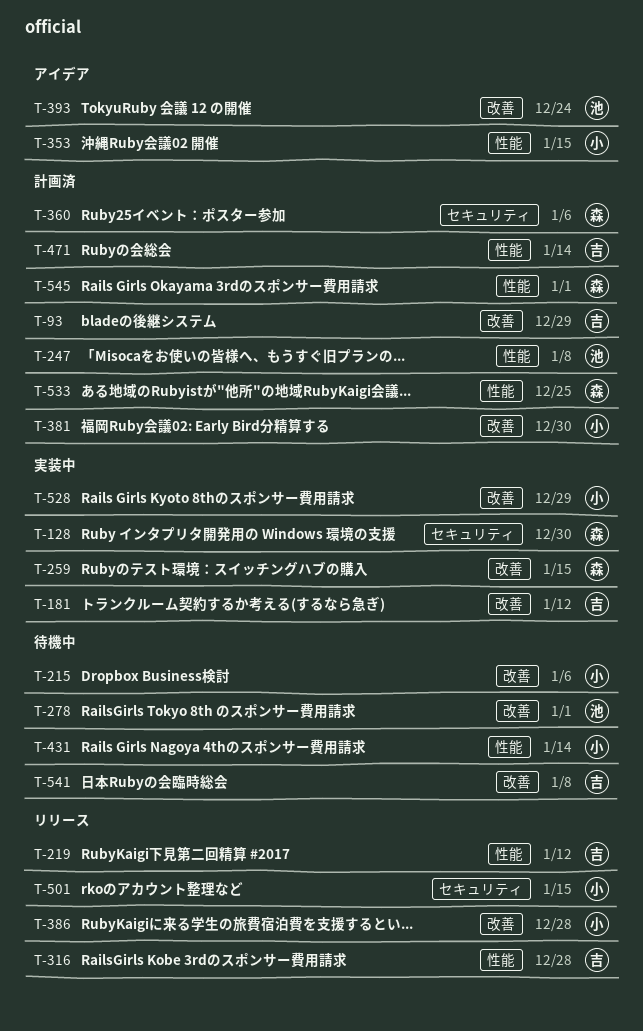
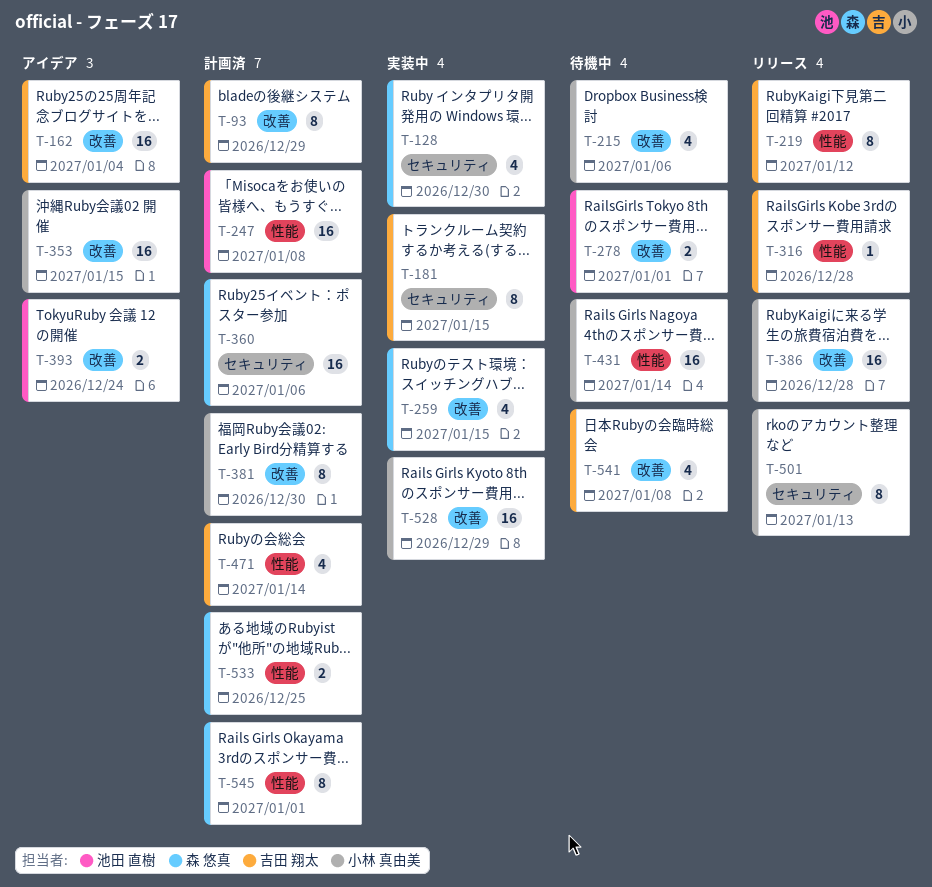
T-162: none -> present
T-181, label: 改善 -> セキュリティ
T-181, due: Jan 12 -> Jan 15
T-353, label: 性能 -> 改善
T-501, due: Jan 15 -> Jan 13

